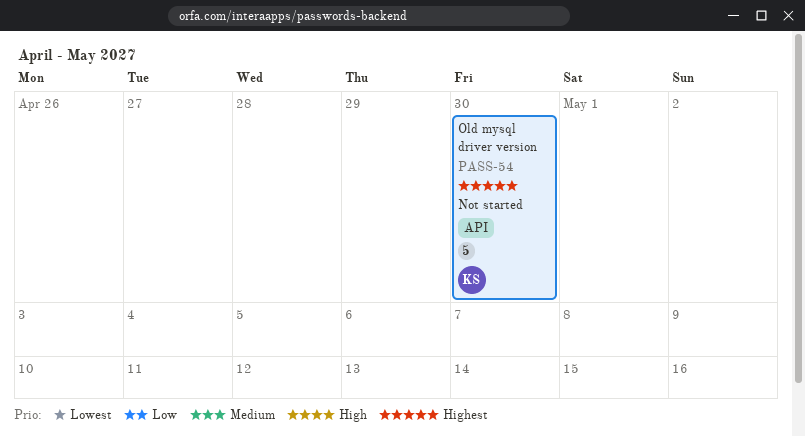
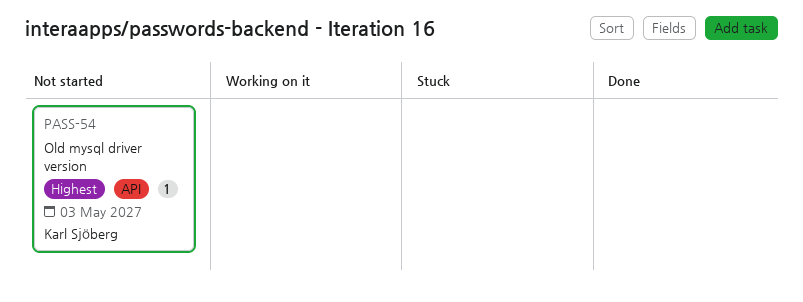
PASS-54, estimate: 5 -> 1
PASS-54, due: Apr 30 -> May 3

